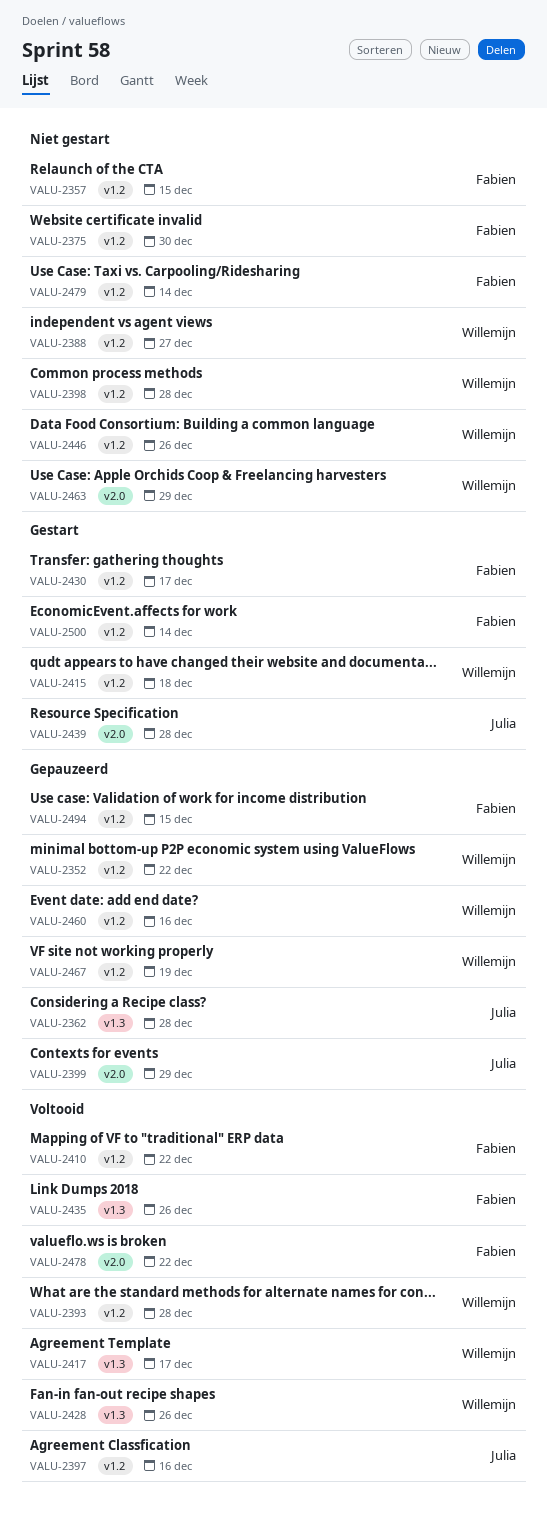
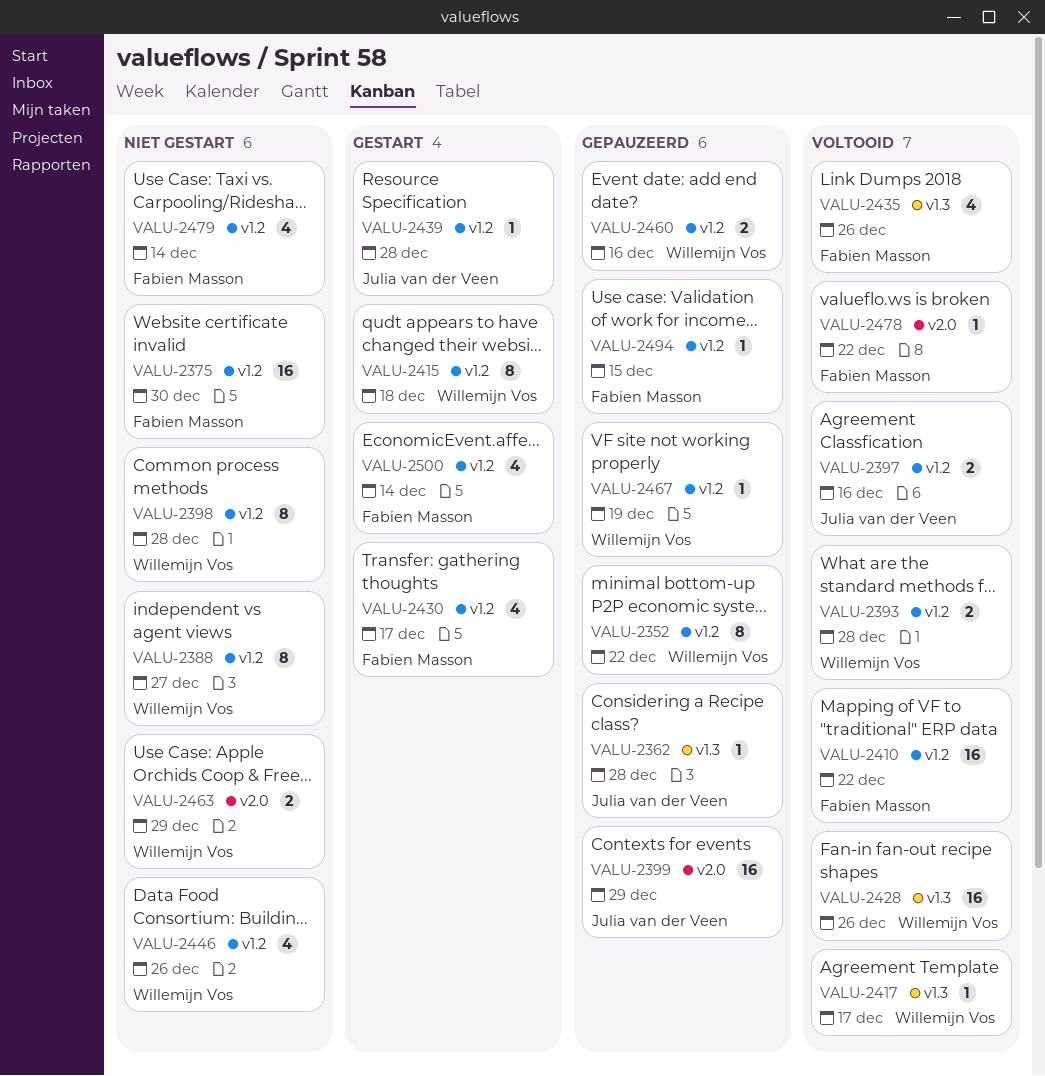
VALU-2357: present -> none
VALU-2439, label: v2.0 -> v1.2

